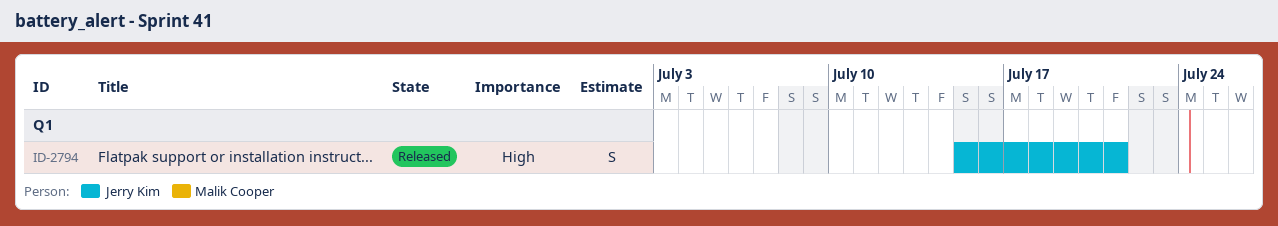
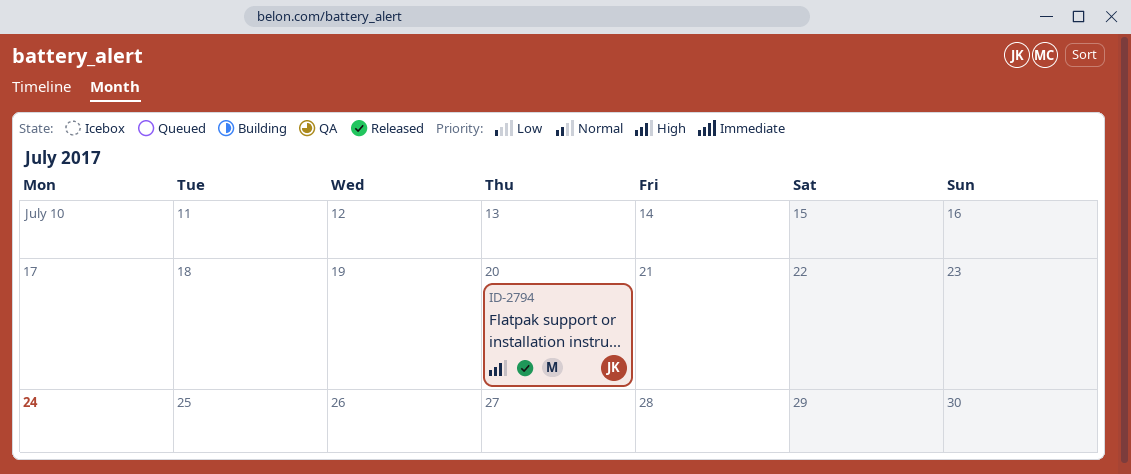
ID-2794, estimate: S -> M
ID-2794, due: Jul 21 -> Jul 20

